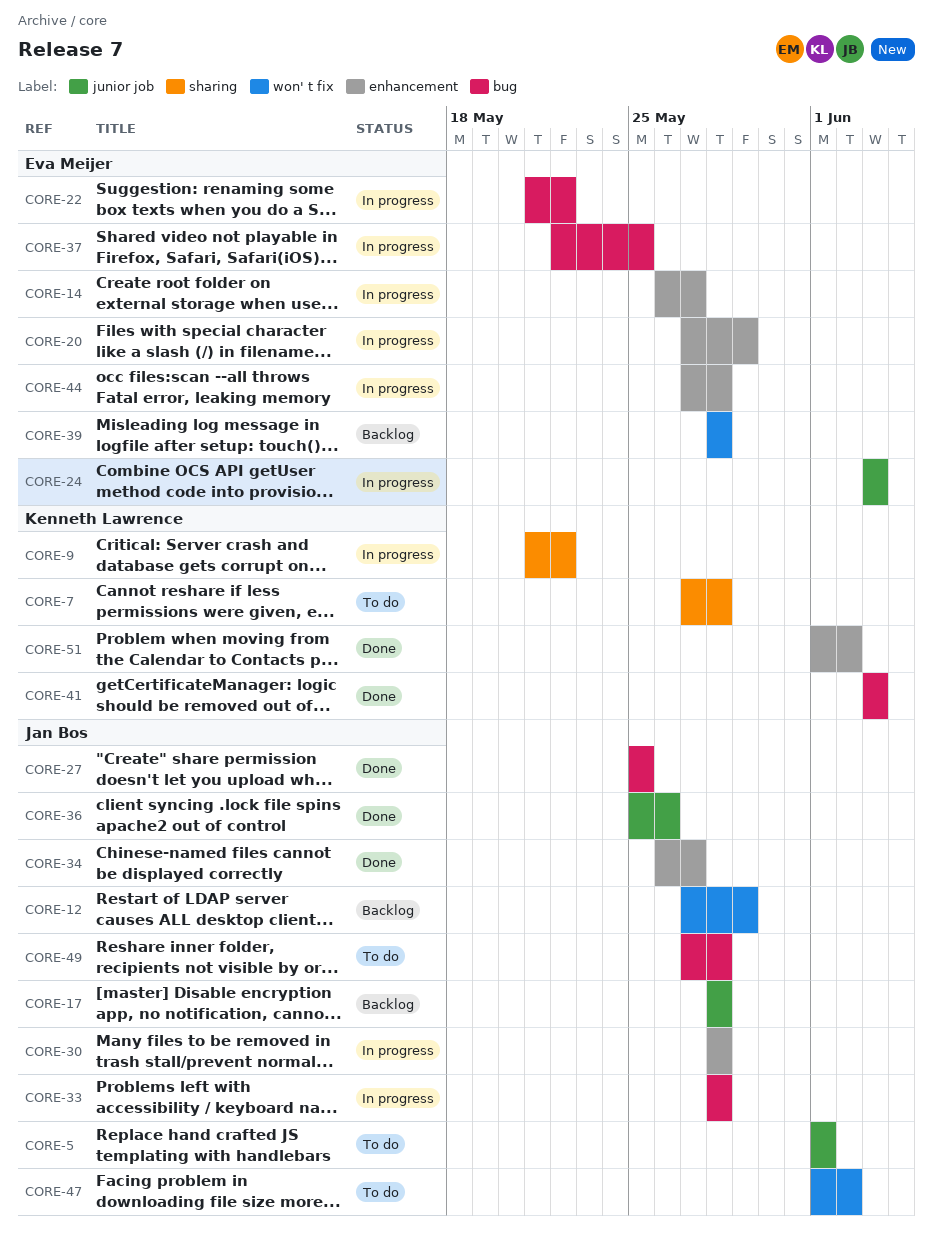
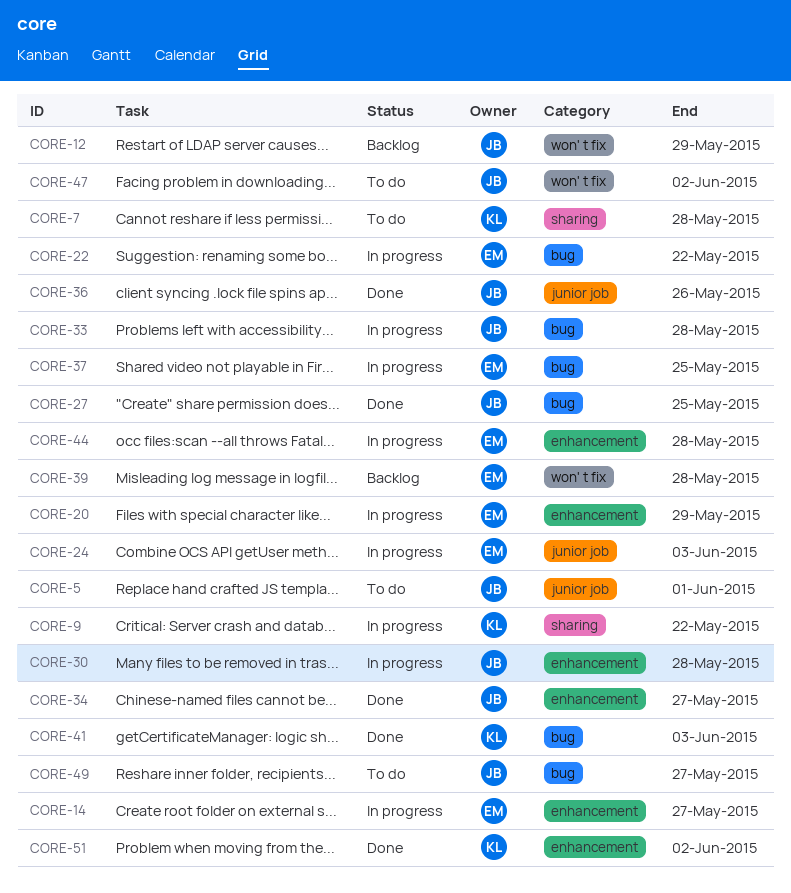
CORE-17: present -> none
CORE-49, due: May 28 -> May 27

